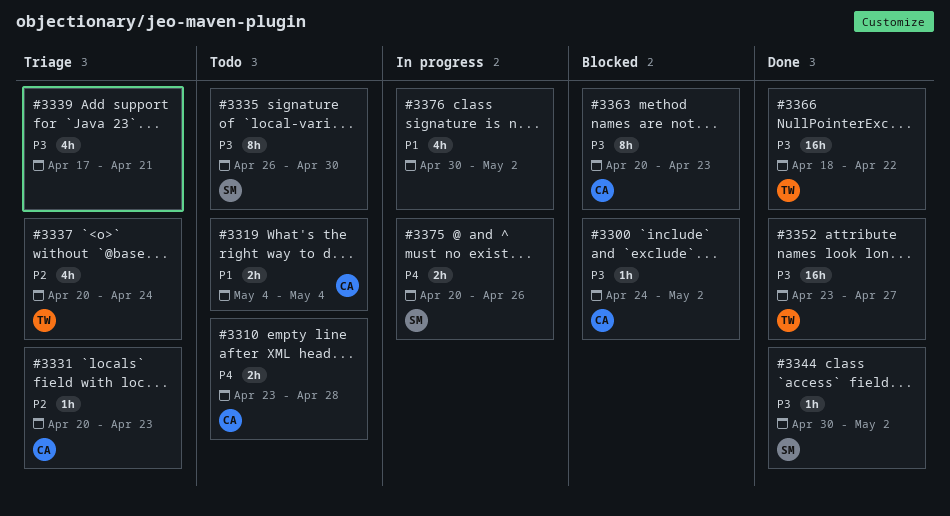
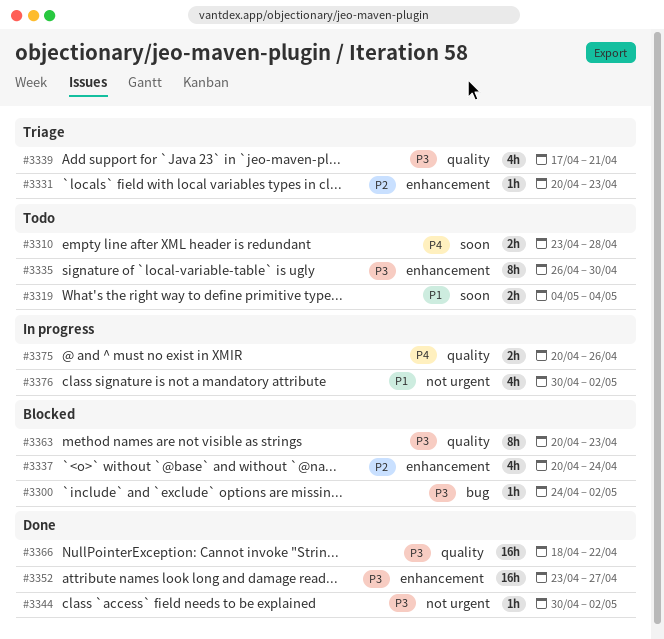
#3337, status: Triage -> Blocked

